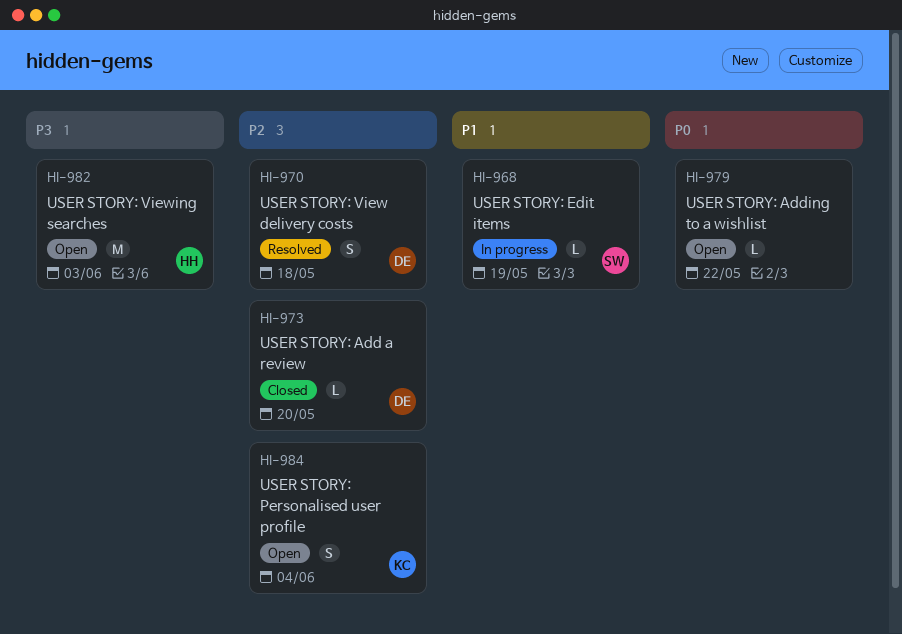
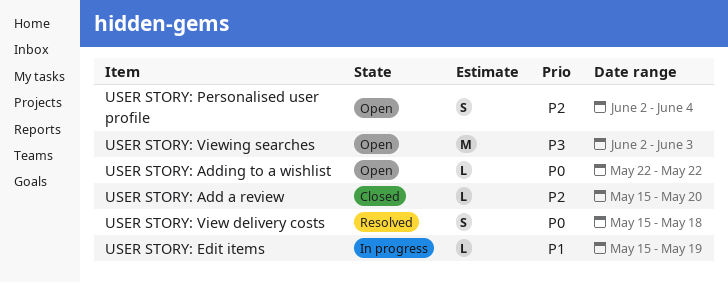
USER STORY: View delivery costs, priority: P2 -> P0

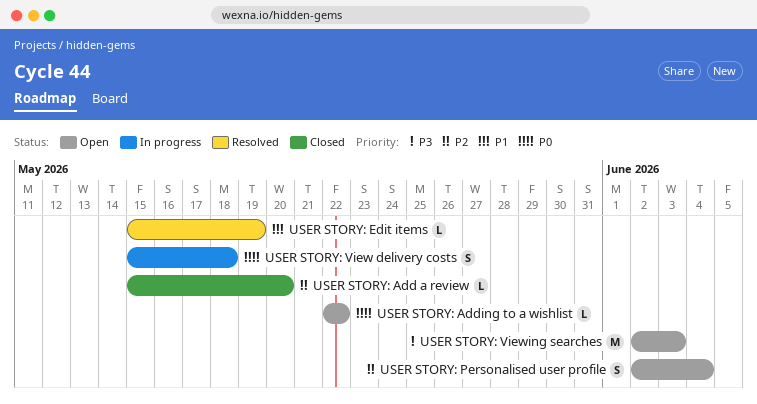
USER STORY: Edit items, status: In progress -> Resolved
USER STORY: View delivery costs, status: Resolved -> In progress

